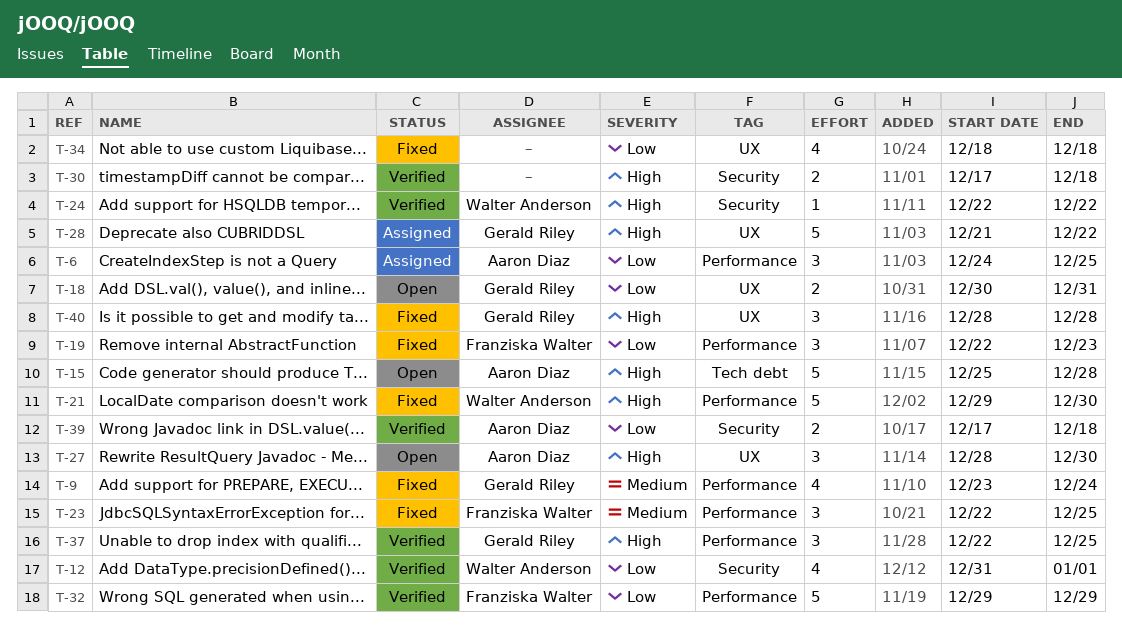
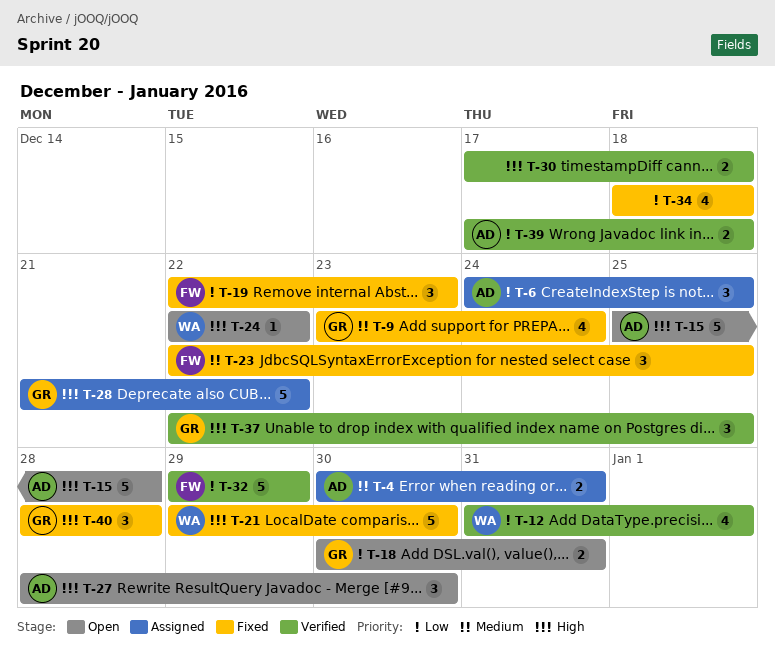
T-4: none -> present
T-24, status: Verified -> Open

